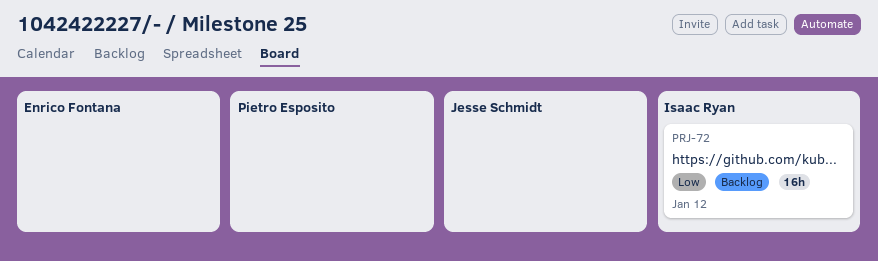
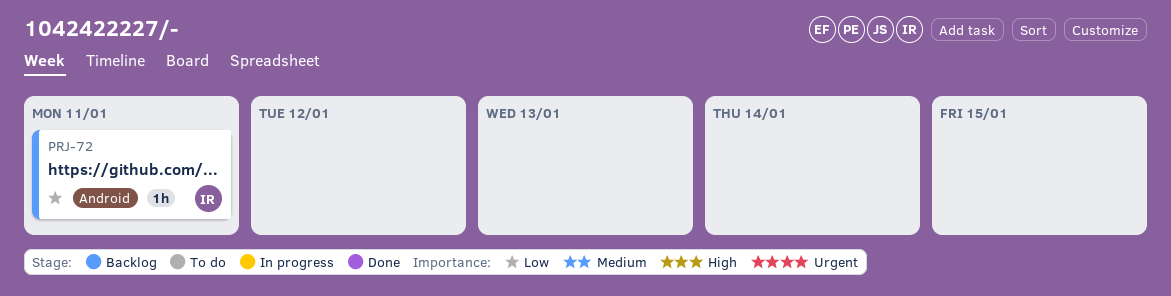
PRJ-72, estimate: 16h -> 1h
PRJ-72, due: Jan 12 -> Jan 11

